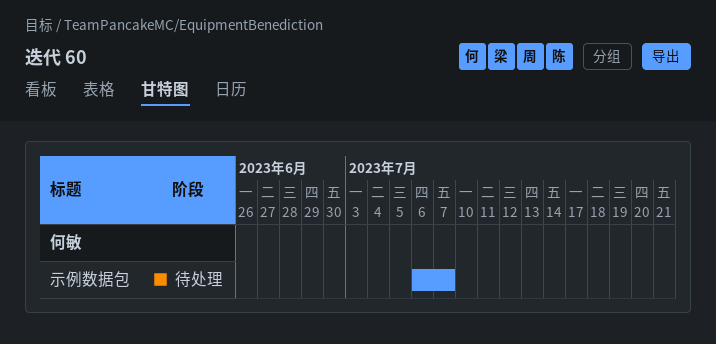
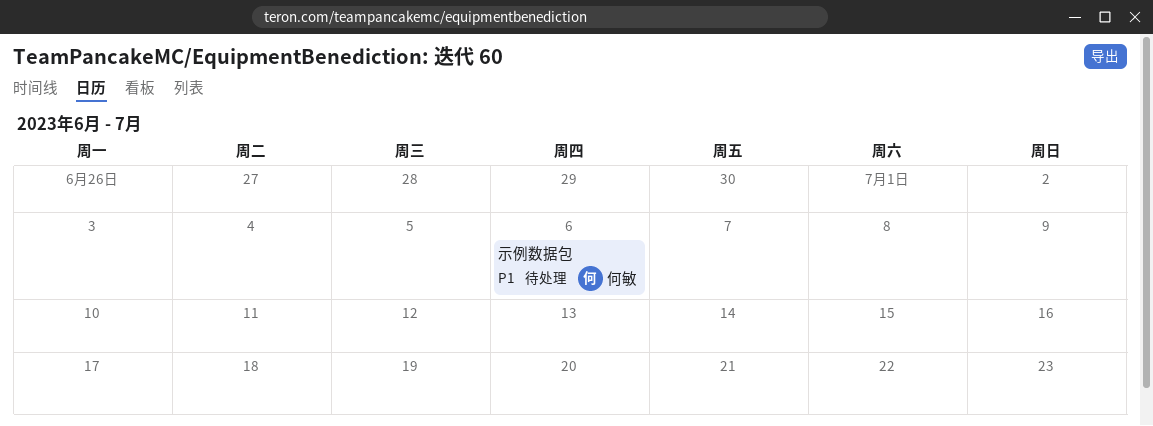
示例数据包, due: Jul 7 -> Jul 6

